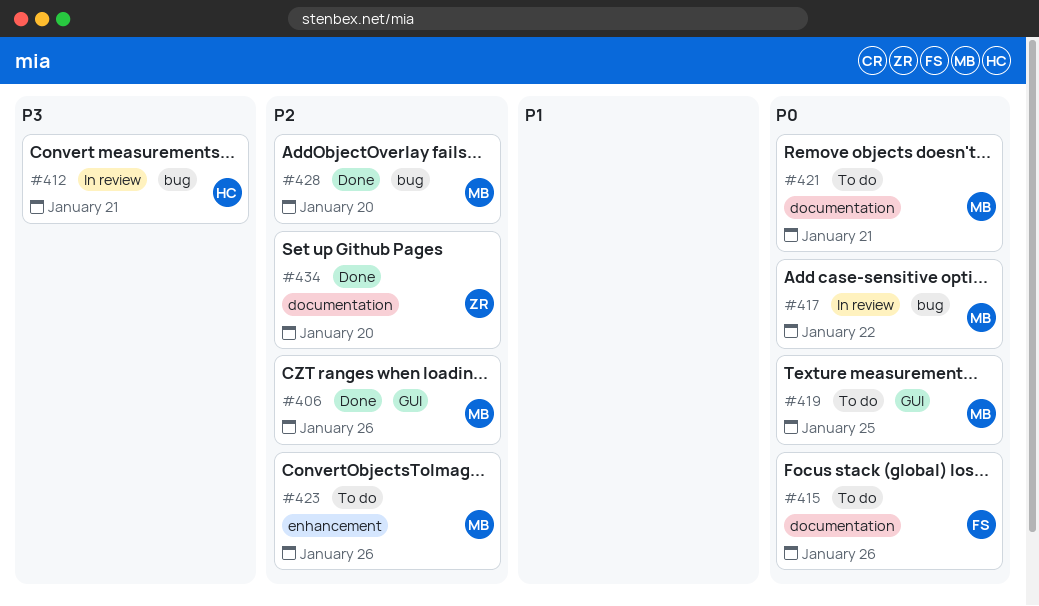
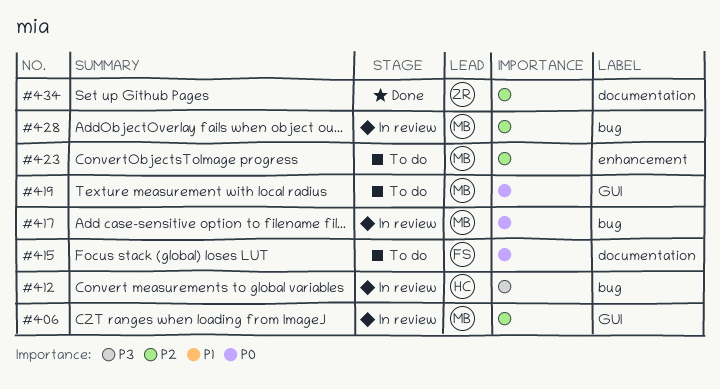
#406, status: Done -> In review
#421: present -> none
#428, status: Done -> In review

